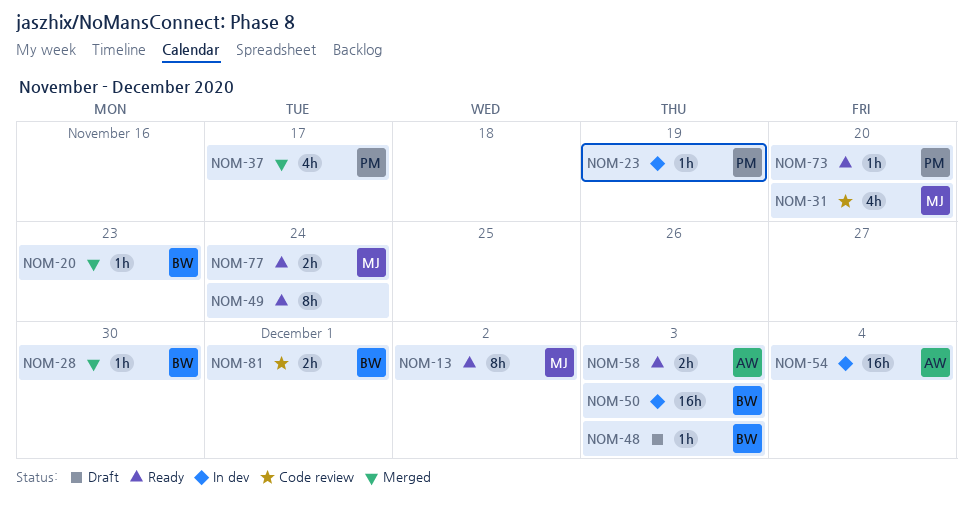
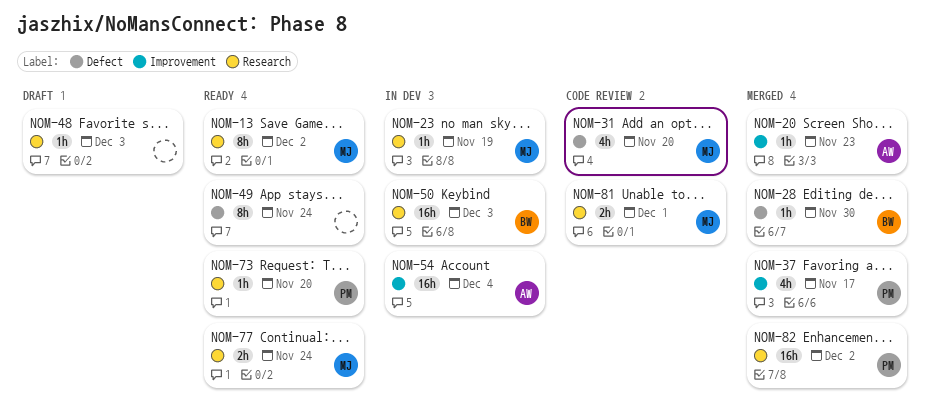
NOM-20, owner: BW -> AW
NOM-23, owner: PM -> MJ
NOM-48, owner: BW -> none
NOM-58: present -> none
NOM-81, owner: BW -> MJ
NOM-82: none -> present

